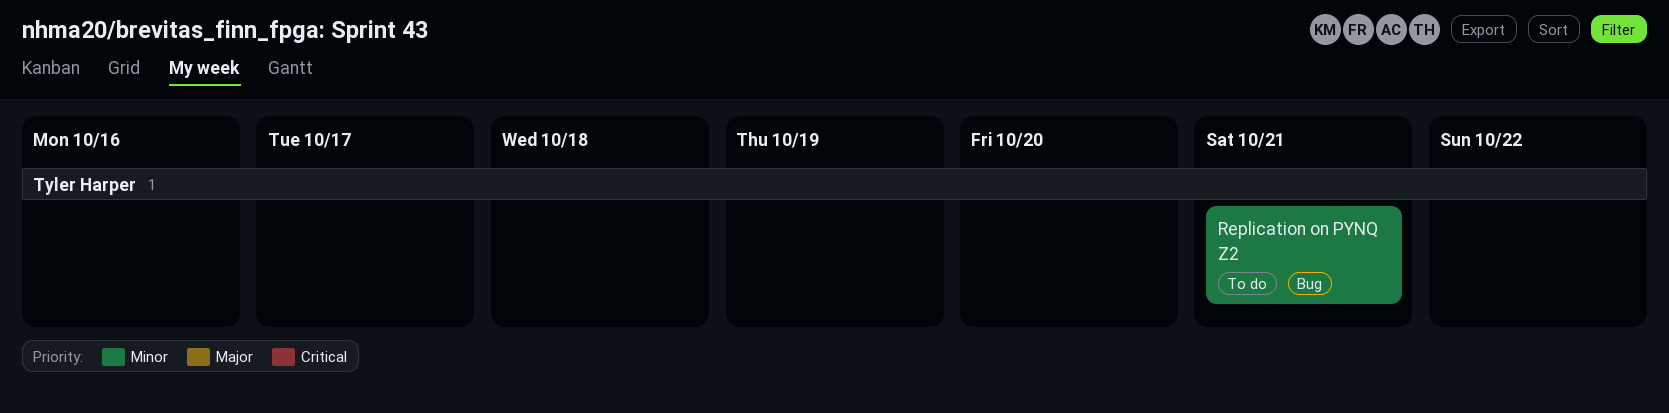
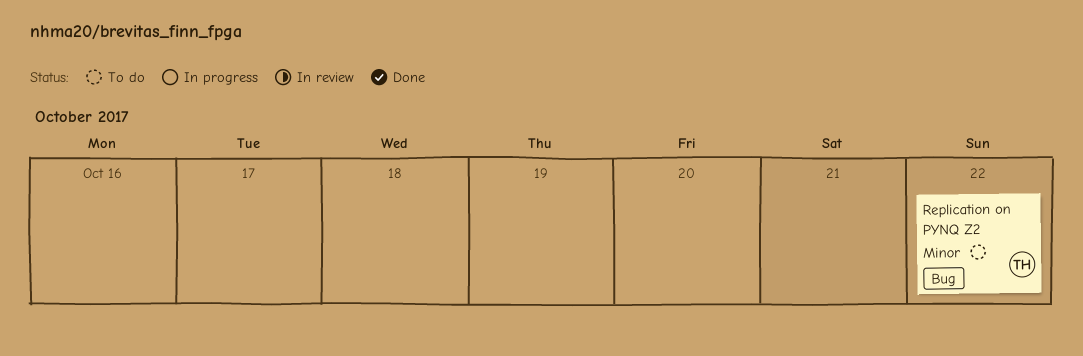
Replication on PYNQ Z2, due: Oct 21 -> Oct 22

